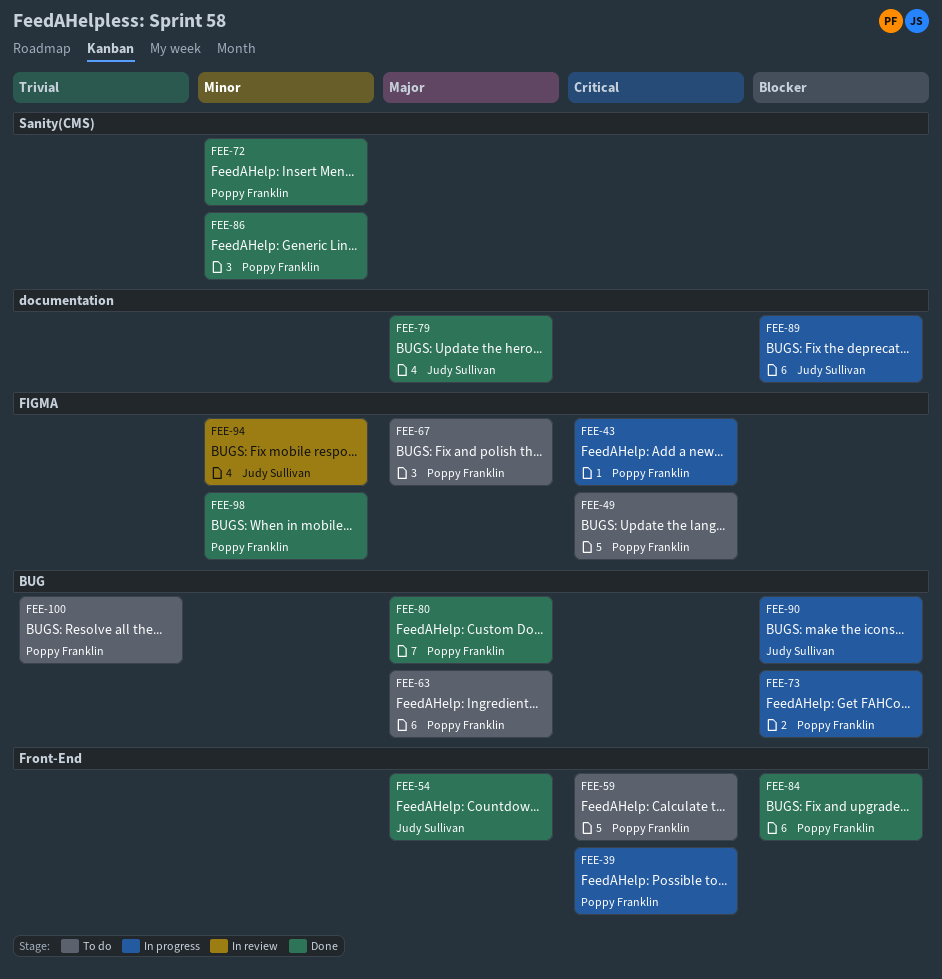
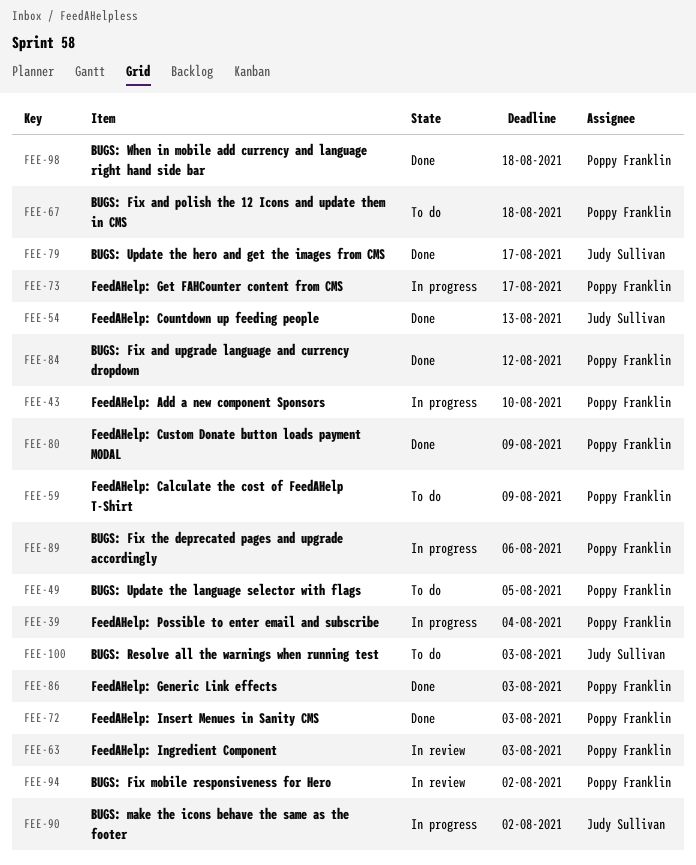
FEE-63, status: To do -> In review
FEE-89, owner: Judy Sullivan -> Poppy Franklin
FEE-94, owner: Judy Sullivan -> Poppy Franklin
FEE-100, owner: Poppy Franklin -> Judy Sullivan

